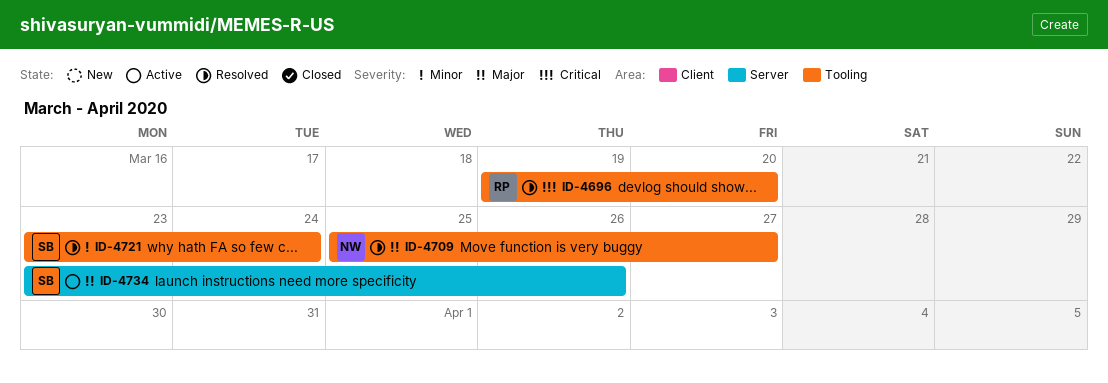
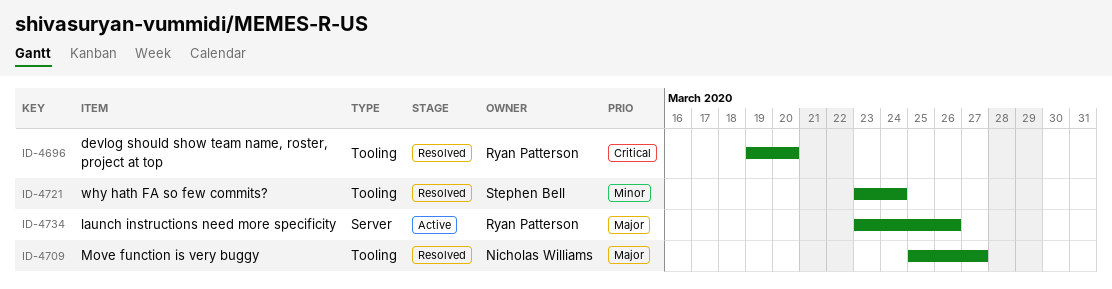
ID-4734, owner: Stephen Bell -> Ryan Patterson

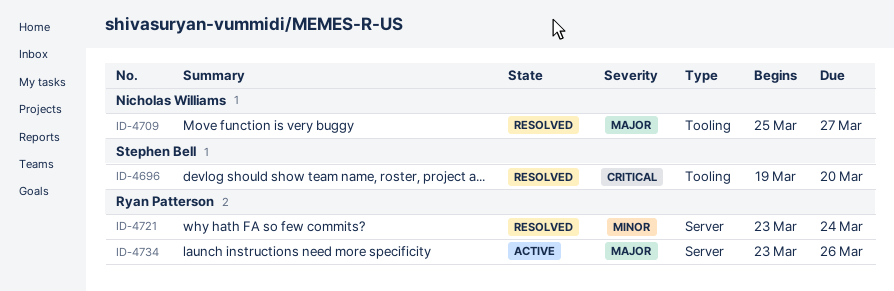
ID-4696, owner: Ryan Patterson -> Stephen Bell
ID-4721, owner: Stephen Bell -> Ryan Patterson
ID-4721, label: Tooling -> Server

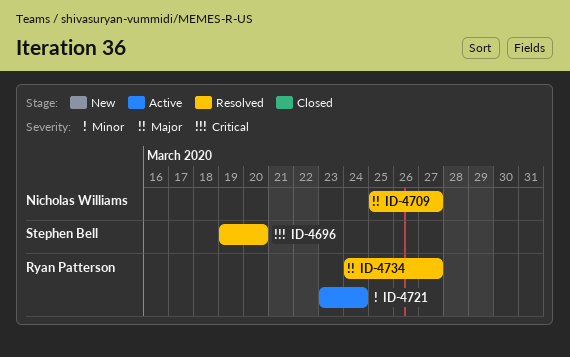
ID-4721, status: Resolved -> Active
ID-4734, status: Active -> Resolved
ID-4734, start: Mar 23 -> Mar 24
ID-4734, due: Mar 26 -> Mar 27

